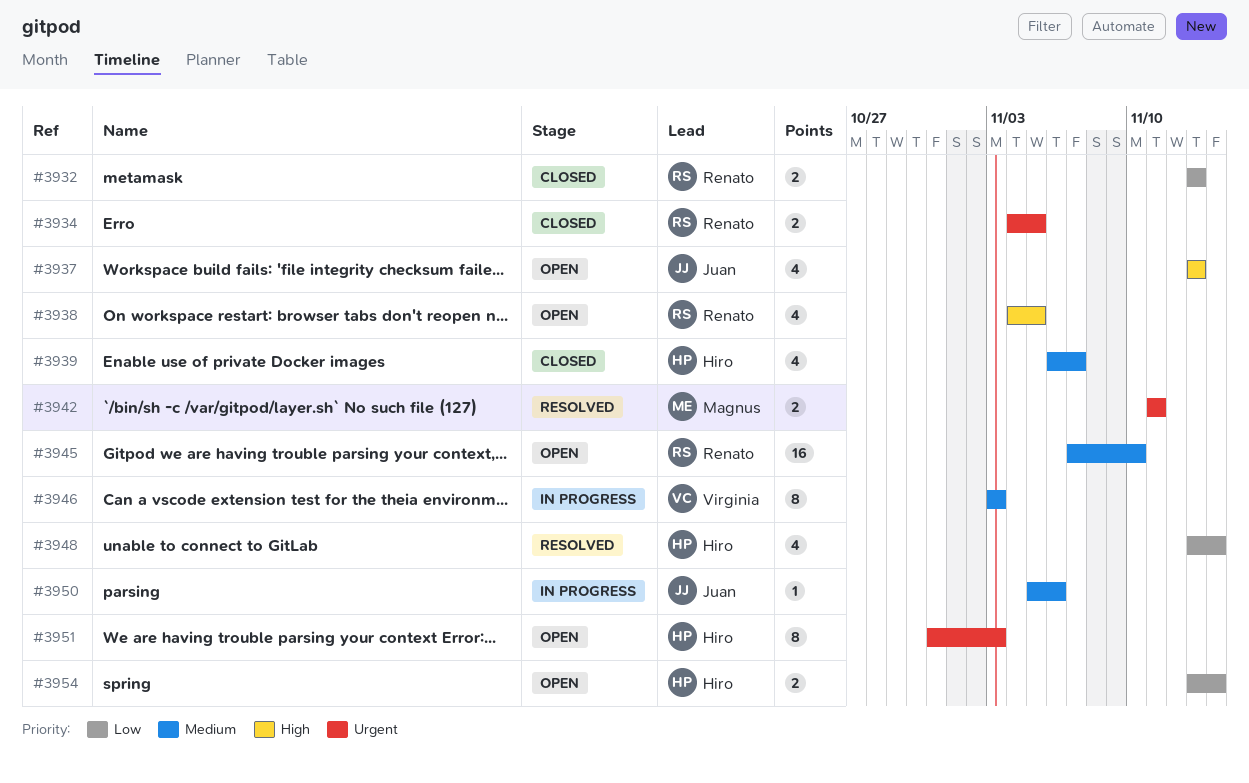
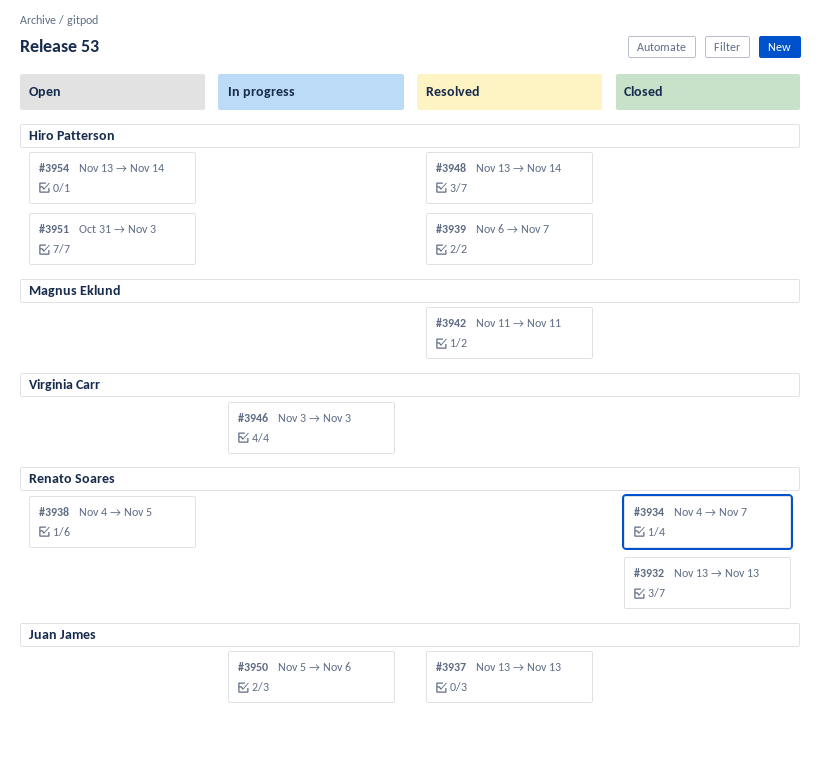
#3934, due: Nov 5 -> Nov 7
#3937, status: Open -> Resolved
#3939, status: Closed -> Resolved
#3945: present -> none

